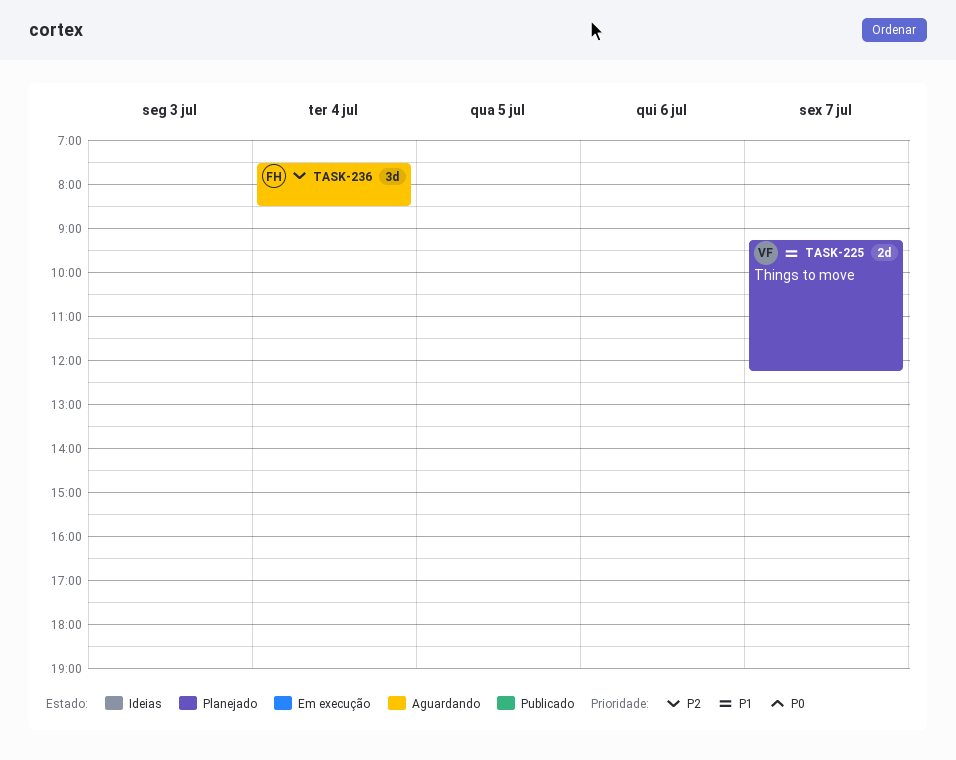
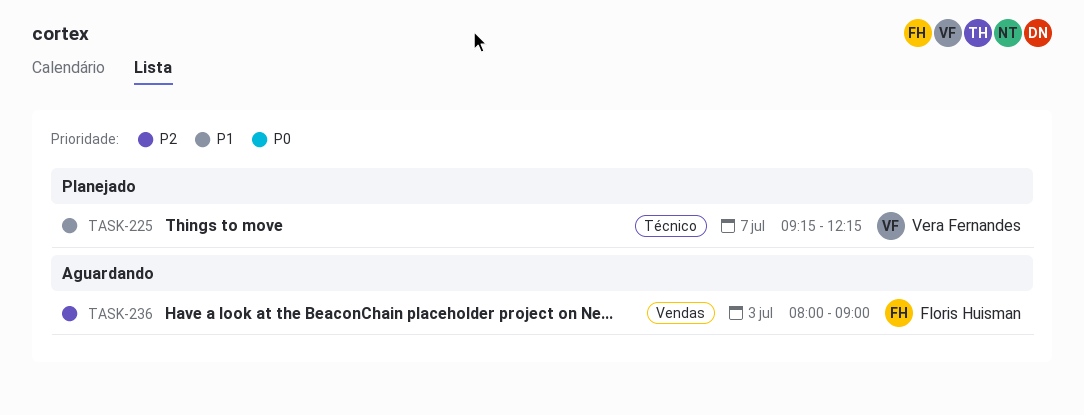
TASK-236, day: Jul 4 -> Jul 3
TASK-236, begins: 07:30 -> 08:00
TASK-236, ends: 08:30 -> 09:00

